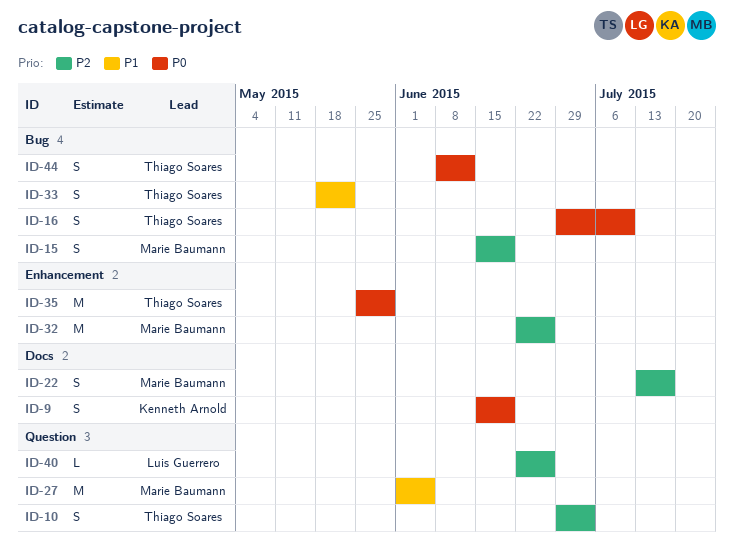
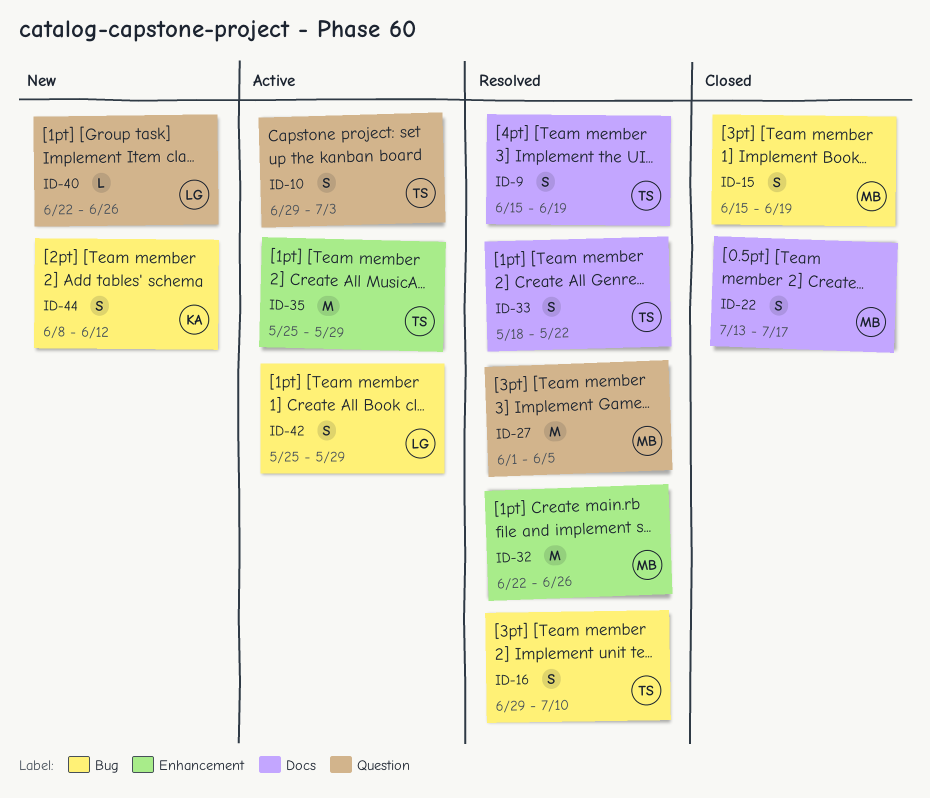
ID-9, owner: Kenneth Arnold -> Thiago Soares
ID-33, label: Bug -> Docs
ID-42: none -> present
ID-44, owner: Thiago Soares -> Kenneth Arnold

